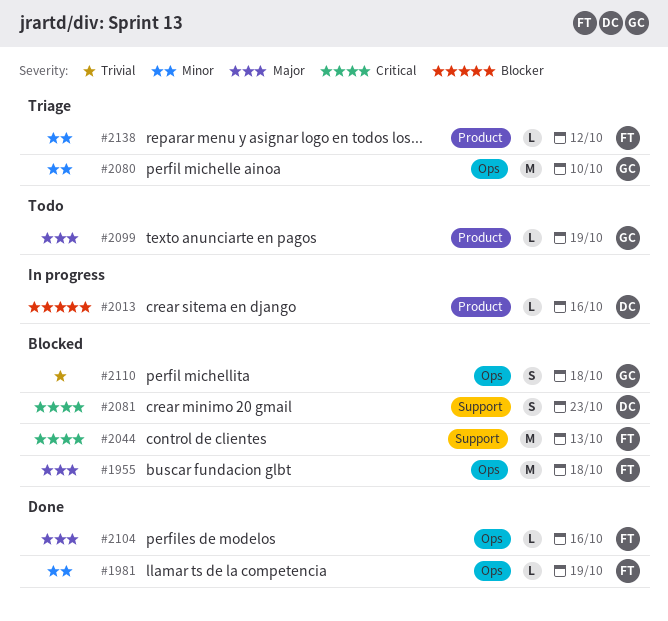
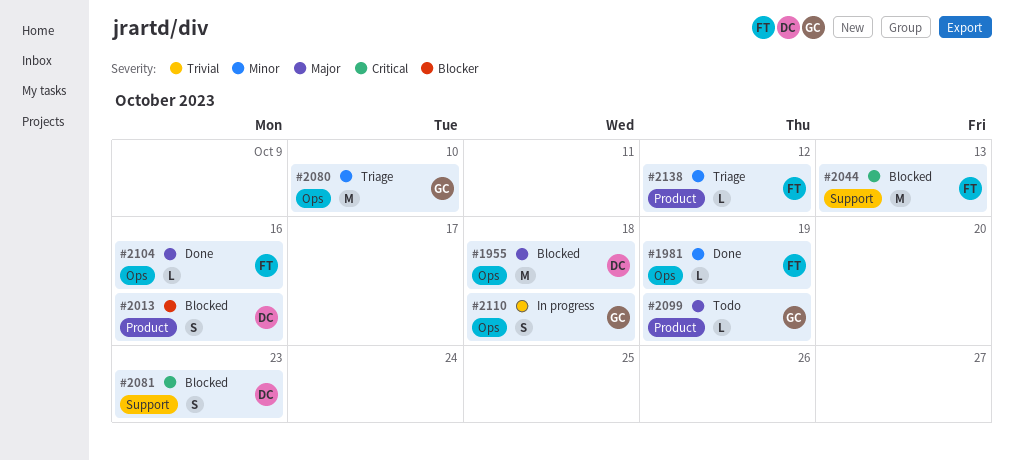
#1955, owner: FT -> DC
#2013, status: In progress -> Blocked
#2013, estimate: L -> S
#2110, status: Blocked -> In progress

